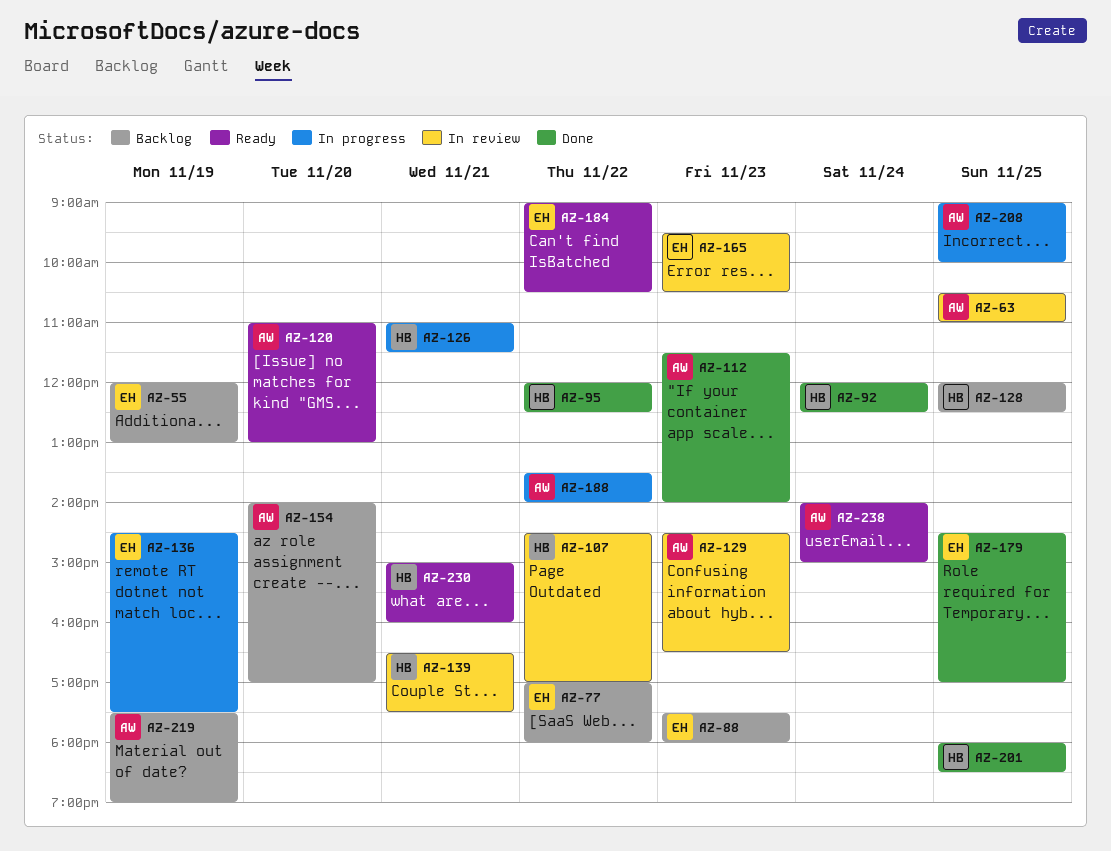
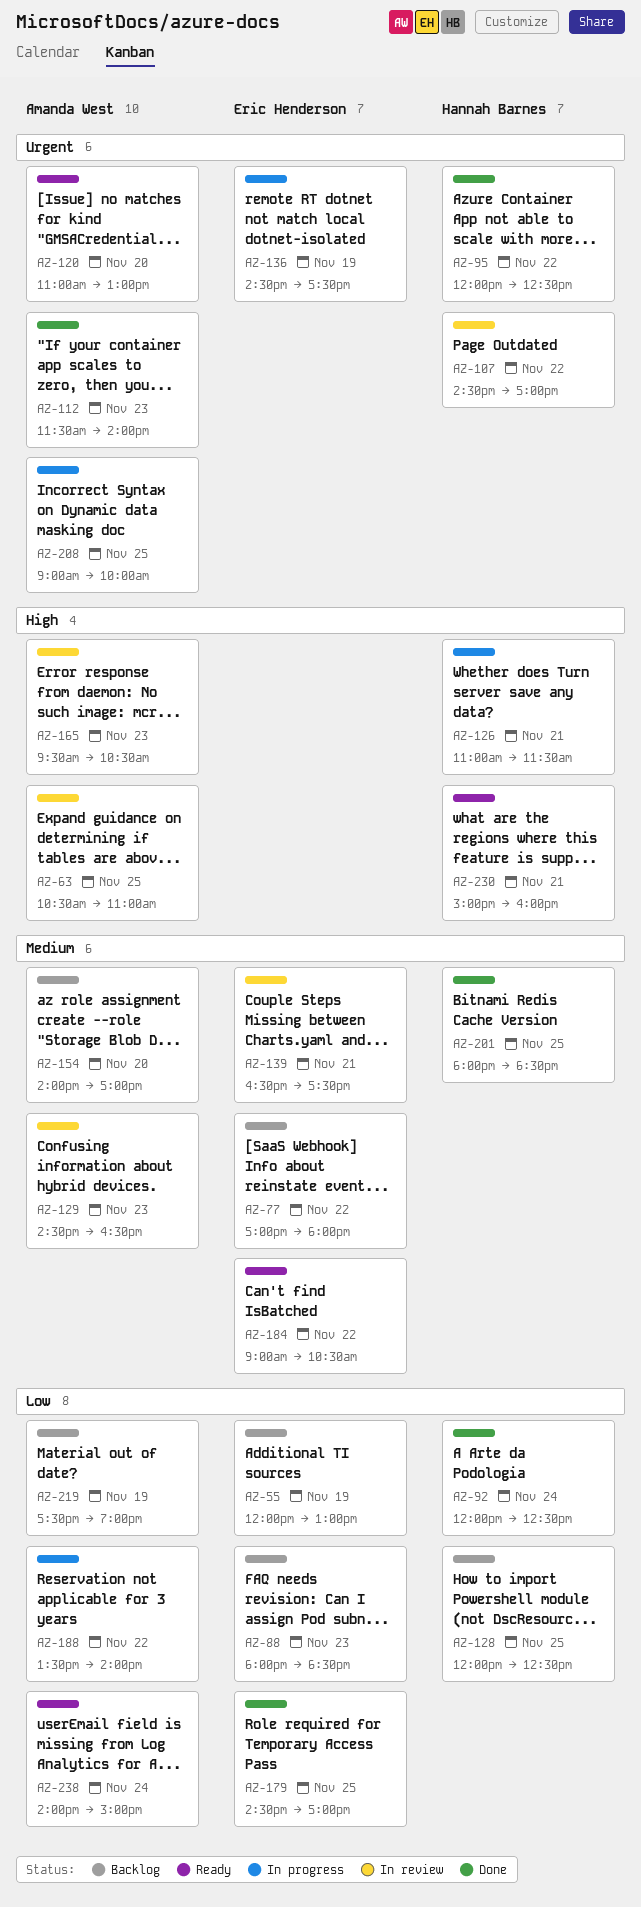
AZ-88, begins: 17:30 -> 18:00
AZ-88, ends: 18:00 -> 18:30
AZ-139, owner: Hannah Barnes -> Eric Henderson
AZ-165, owner: Eric Henderson -> Amanda West

